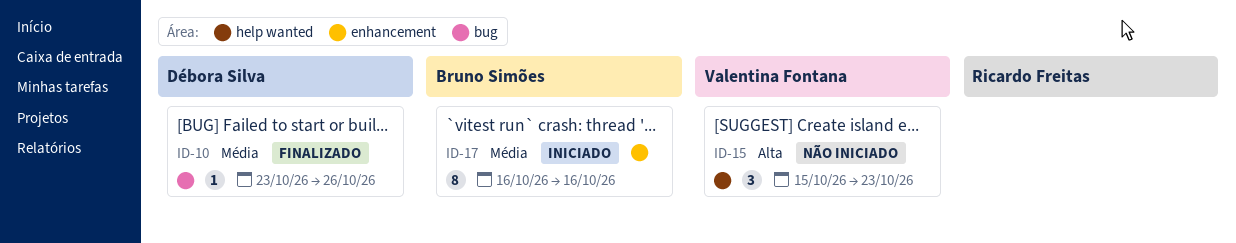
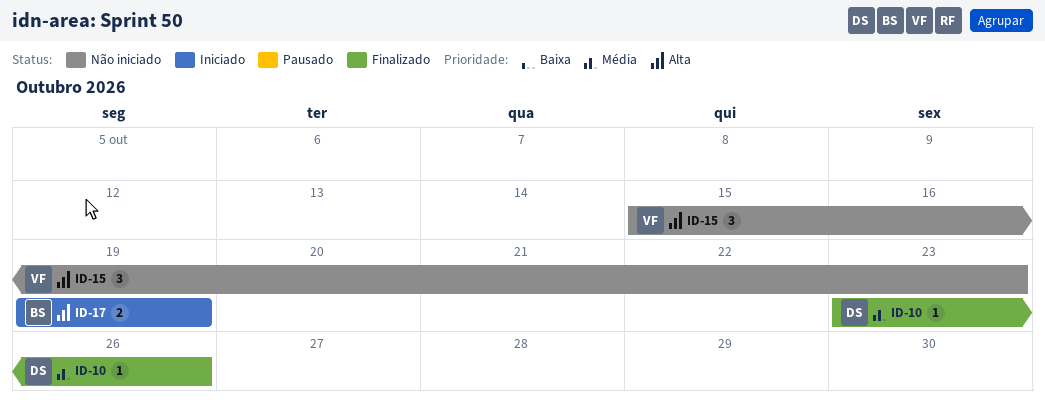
ID-17, priority: Média -> Alta
ID-17, estimate: 8 -> 2
ID-17, start: Oct 16 -> Oct 19
ID-17, due: Oct 16 -> Oct 19

